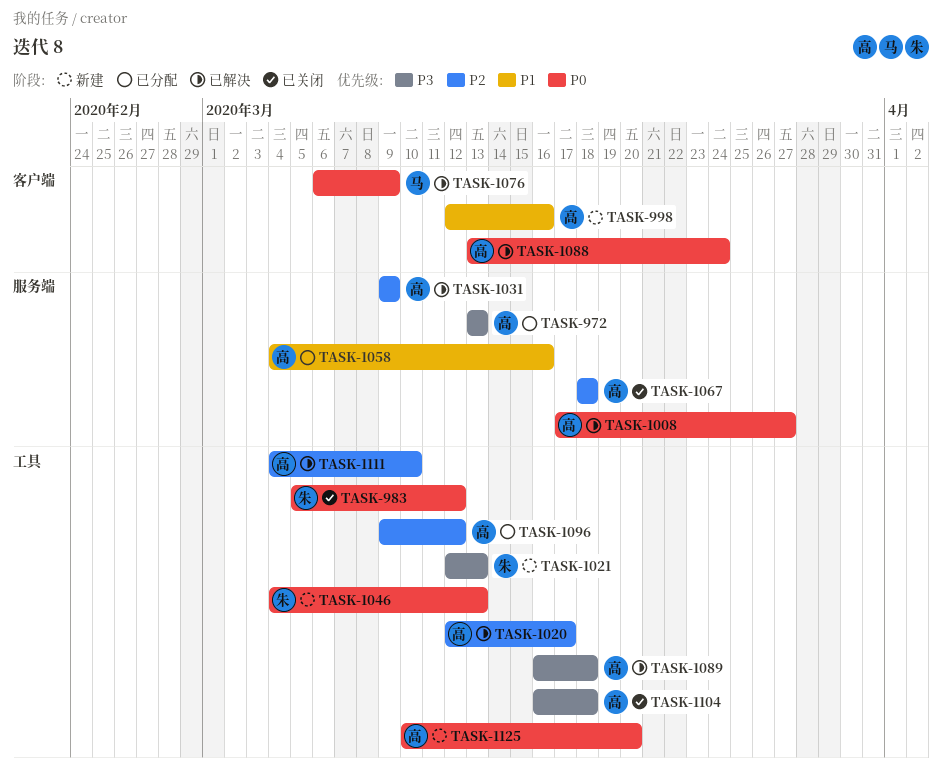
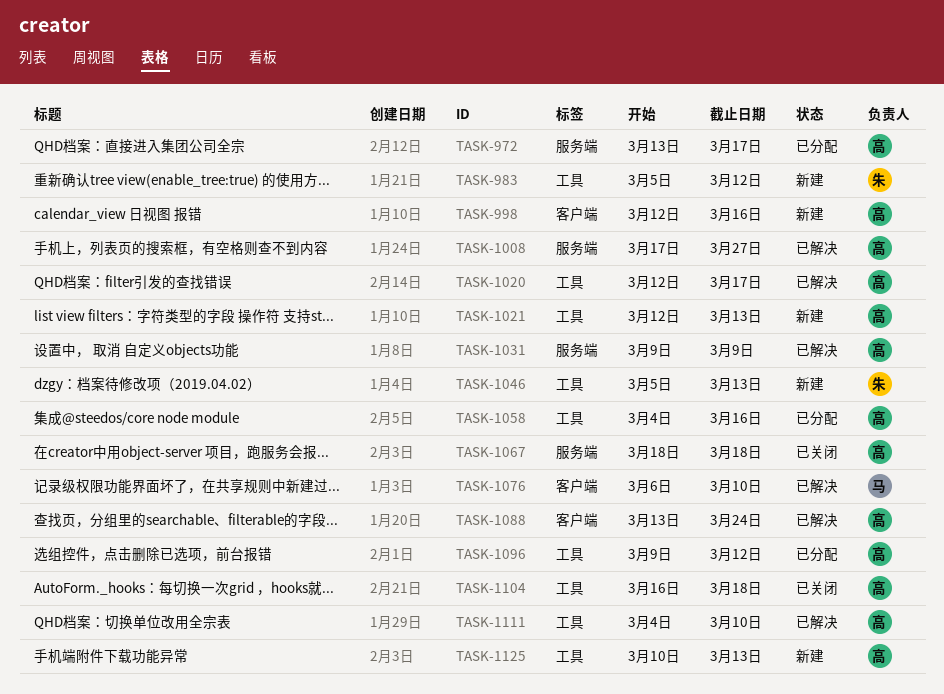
TASK-972, due: Mar 13 -> Mar 17
TASK-983, status: 已关闭 -> 新建
TASK-1021, owner: 朱 -> 高
TASK-1046, start: Mar 4 -> Mar 5
TASK-1058, label: 服务端 -> 工具
TASK-1076, due: Mar 9 -> Mar 10
TASK-1089: present -> none
TASK-1125, due: Mar 20 -> Mar 13

